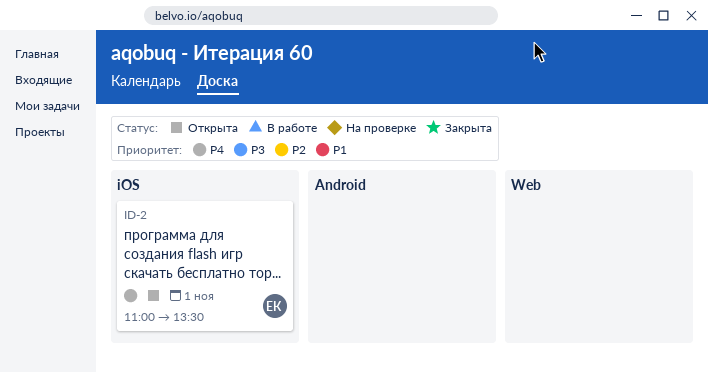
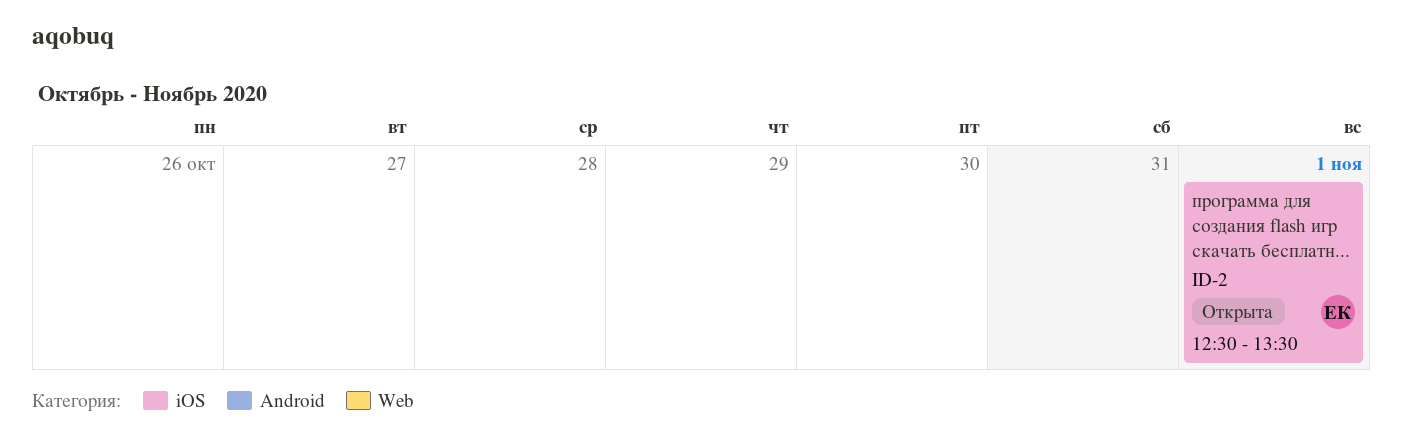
ID-2, begins: 11:00 -> 12:30

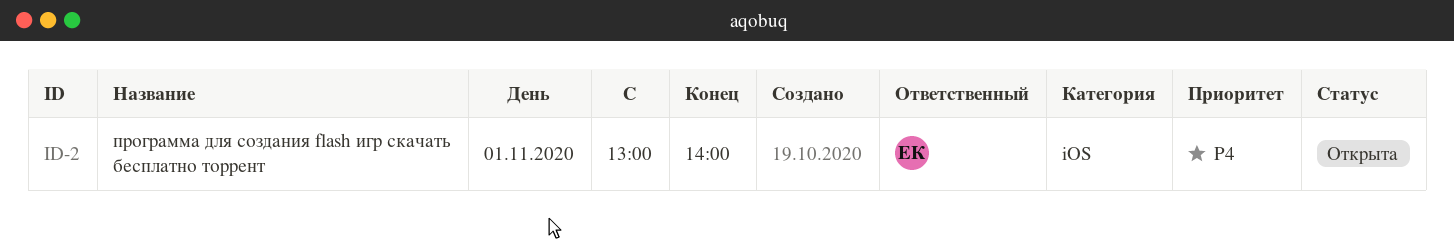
ID-2, begins: 12:30 -> 13:00
ID-2, ends: 13:30 -> 14:00

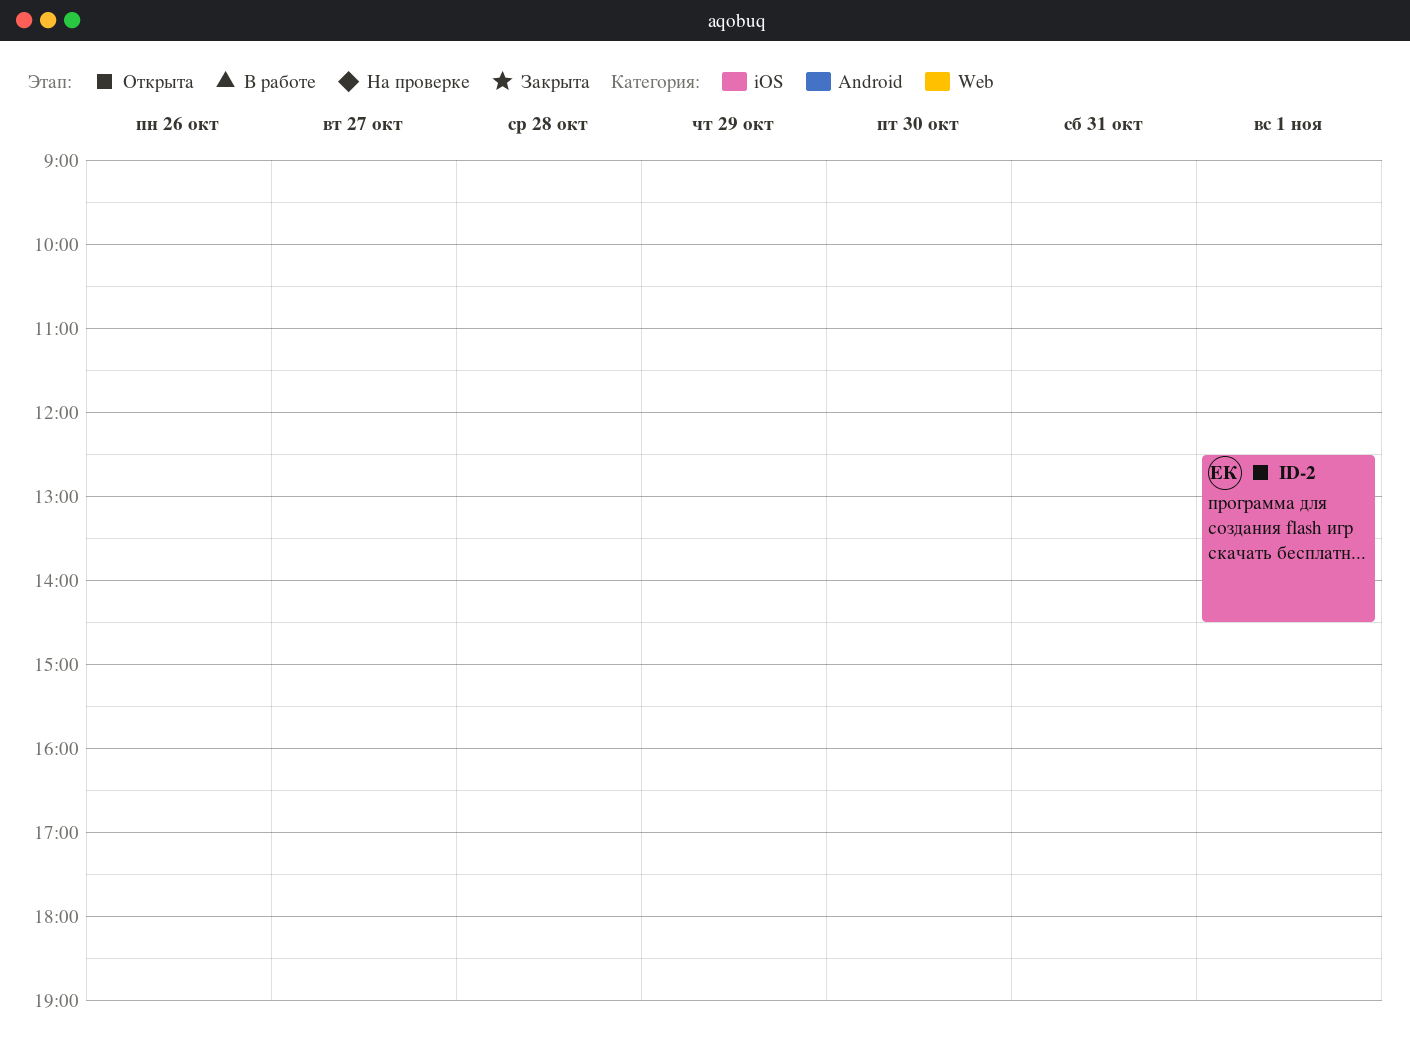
ID-2, begins: 13:00 -> 12:30
ID-2, ends: 14:00 -> 14:30

